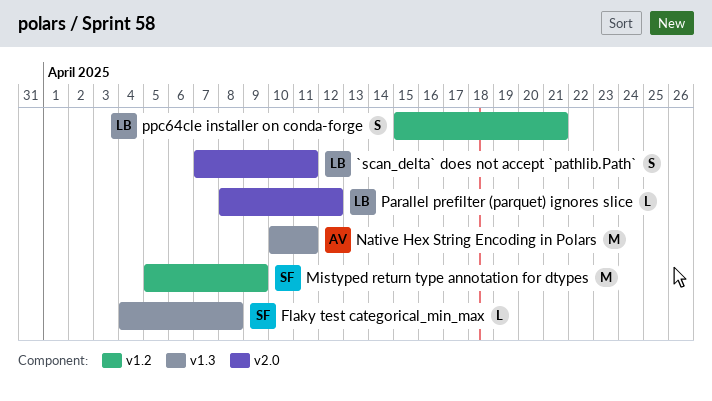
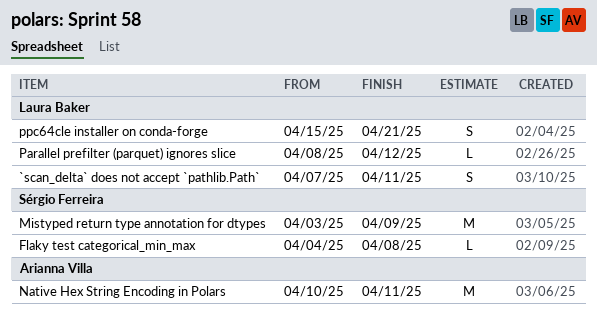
Mistyped return type annotation for dtypes, start: Apr 5 -> Apr 3

